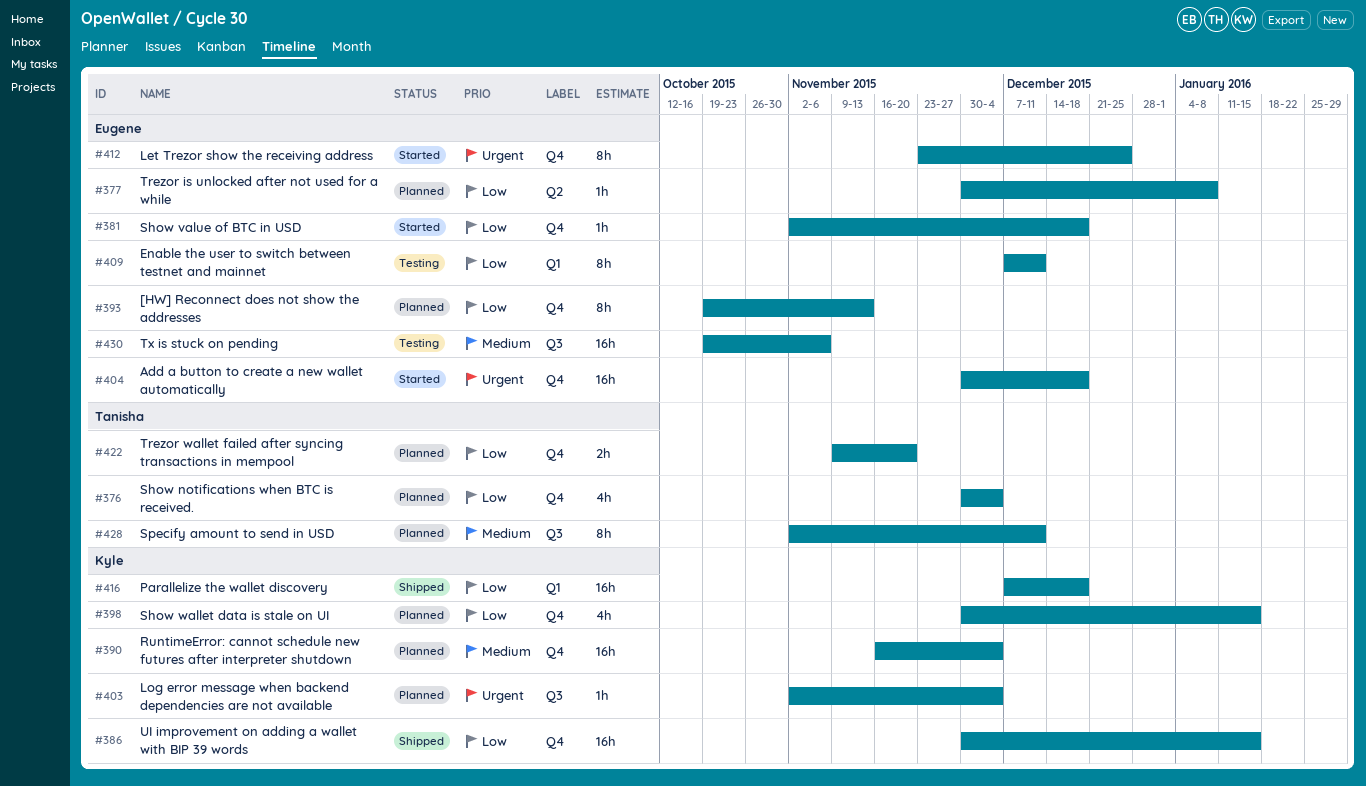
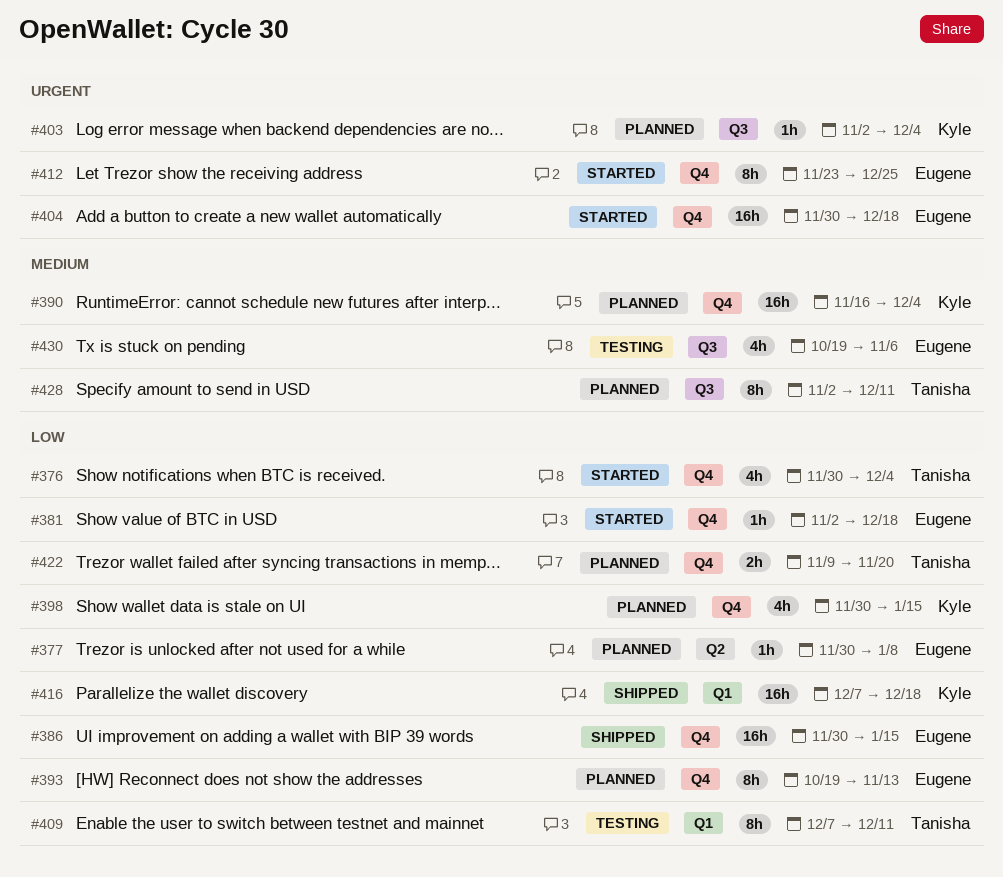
#376, status: Planned -> Started
#386, owner: Kyle -> Eugene
#409, owner: Eugene -> Tanisha
#430, estimate: 16h -> 4h

